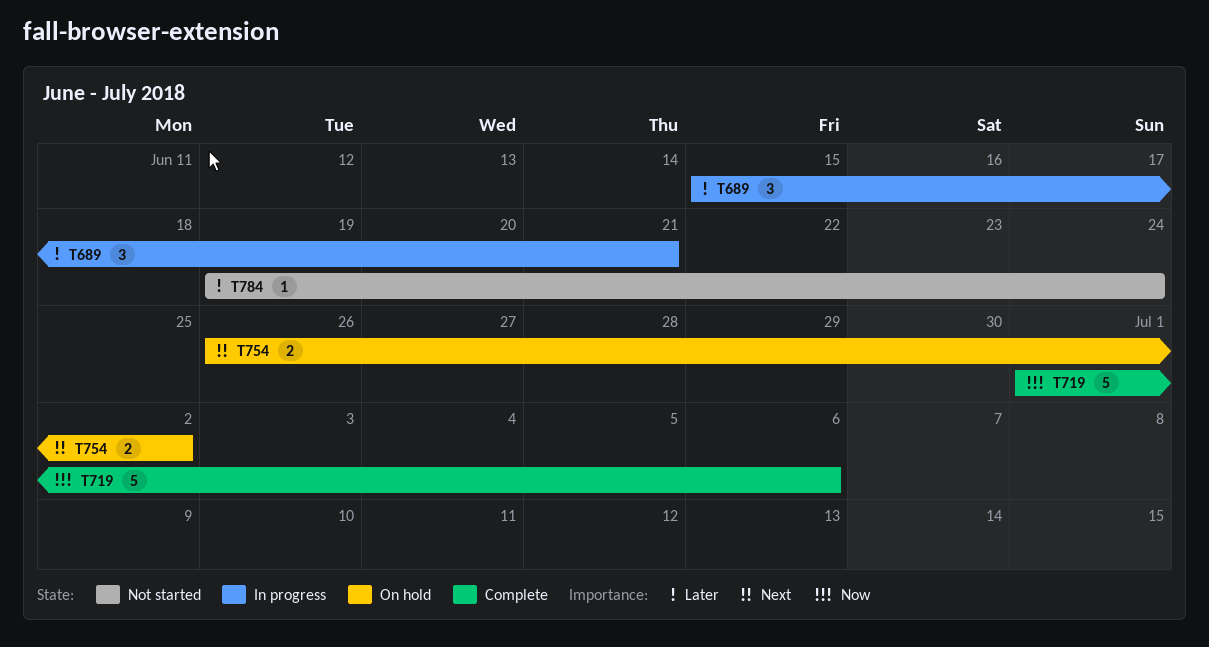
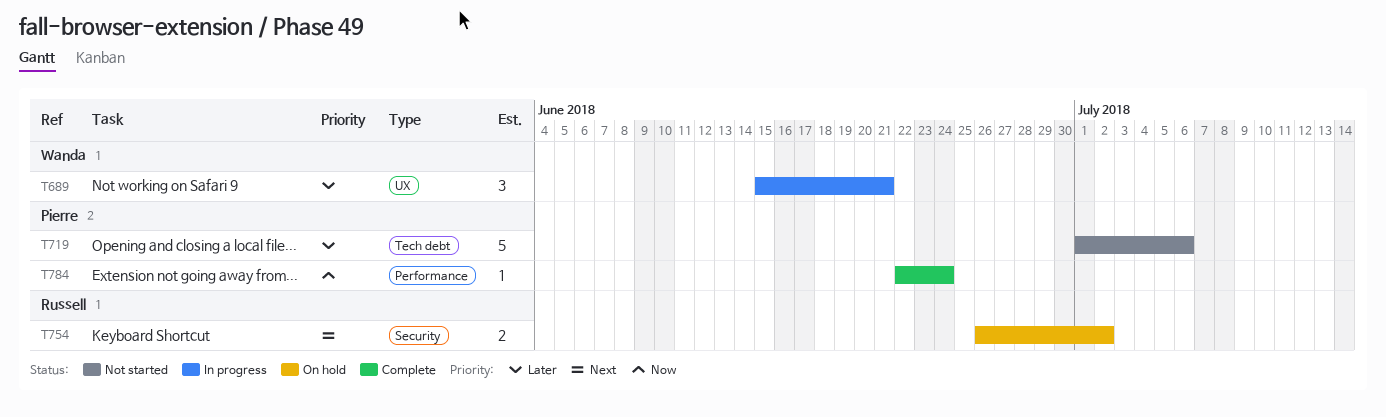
T719, status: Complete -> Not started
T719, priority: Now -> Later
T784, status: Not started -> Complete
T784, priority: Later -> Now
T784, start: Jun 19 -> Jun 22

